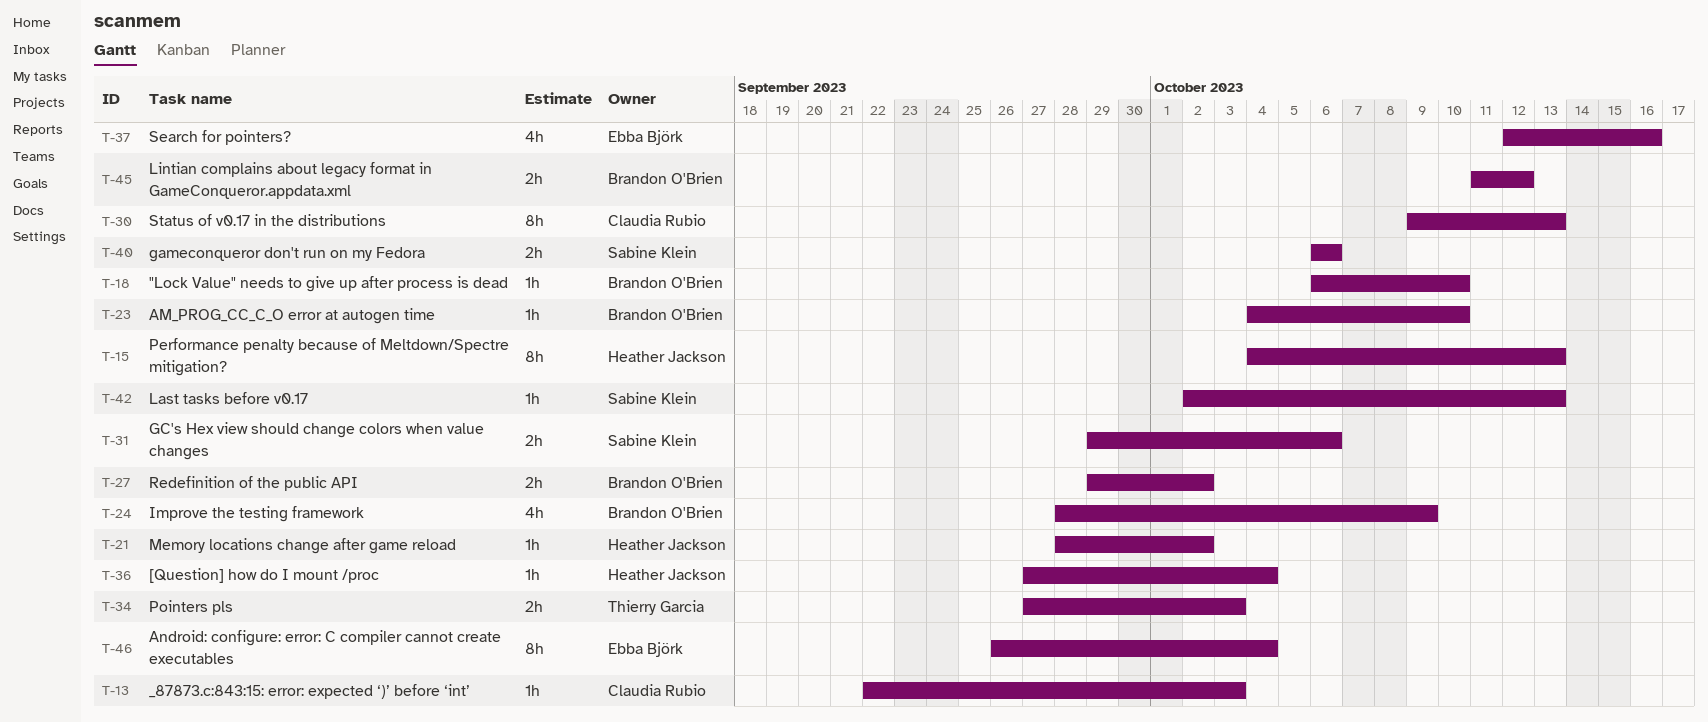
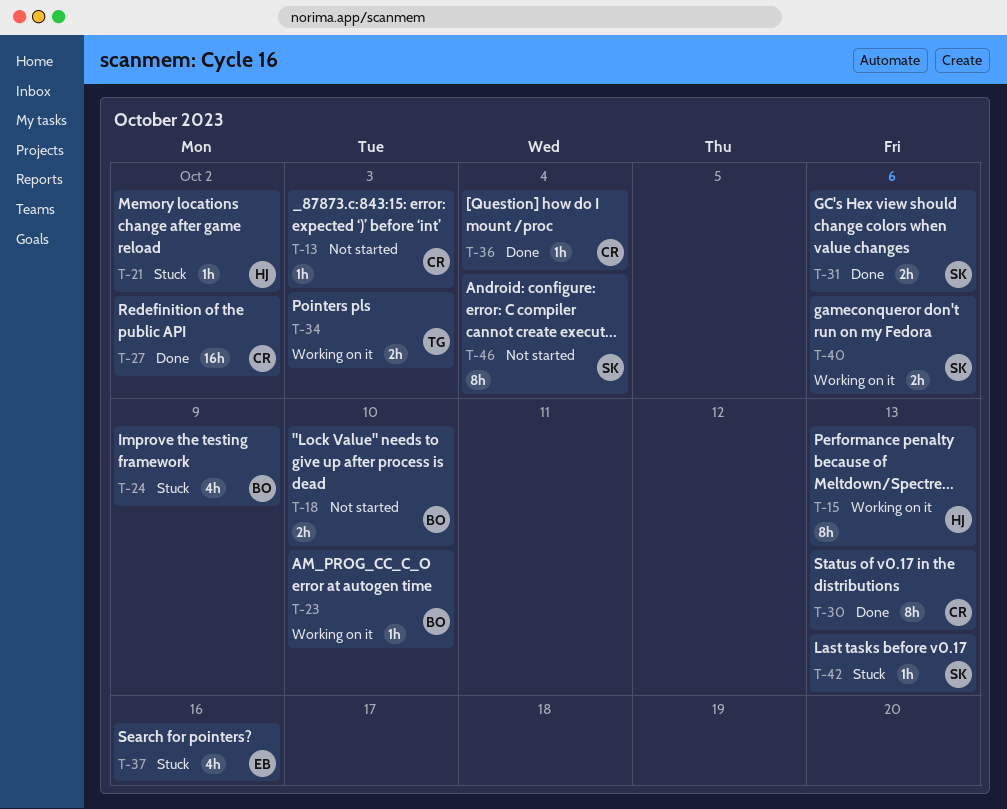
T-18, estimate: 1h -> 2h
T-27, owner: Brandon O'Brien -> Claudia Rubio
T-27, estimate: 2h -> 16h
T-36, owner: Heather Jackson -> Claudia Rubio
T-45: present -> none
T-46, owner: Ebba Björk -> Sabine Klein

